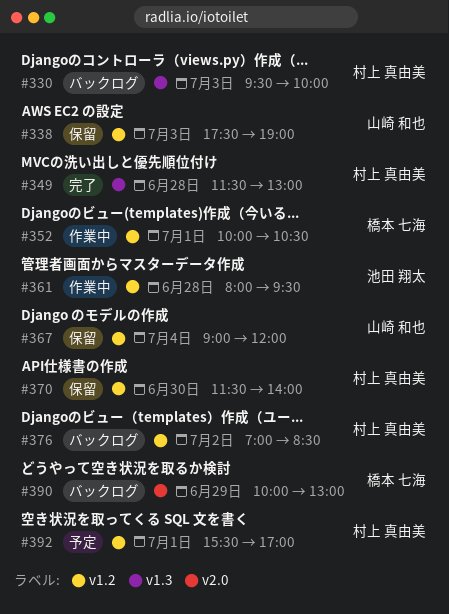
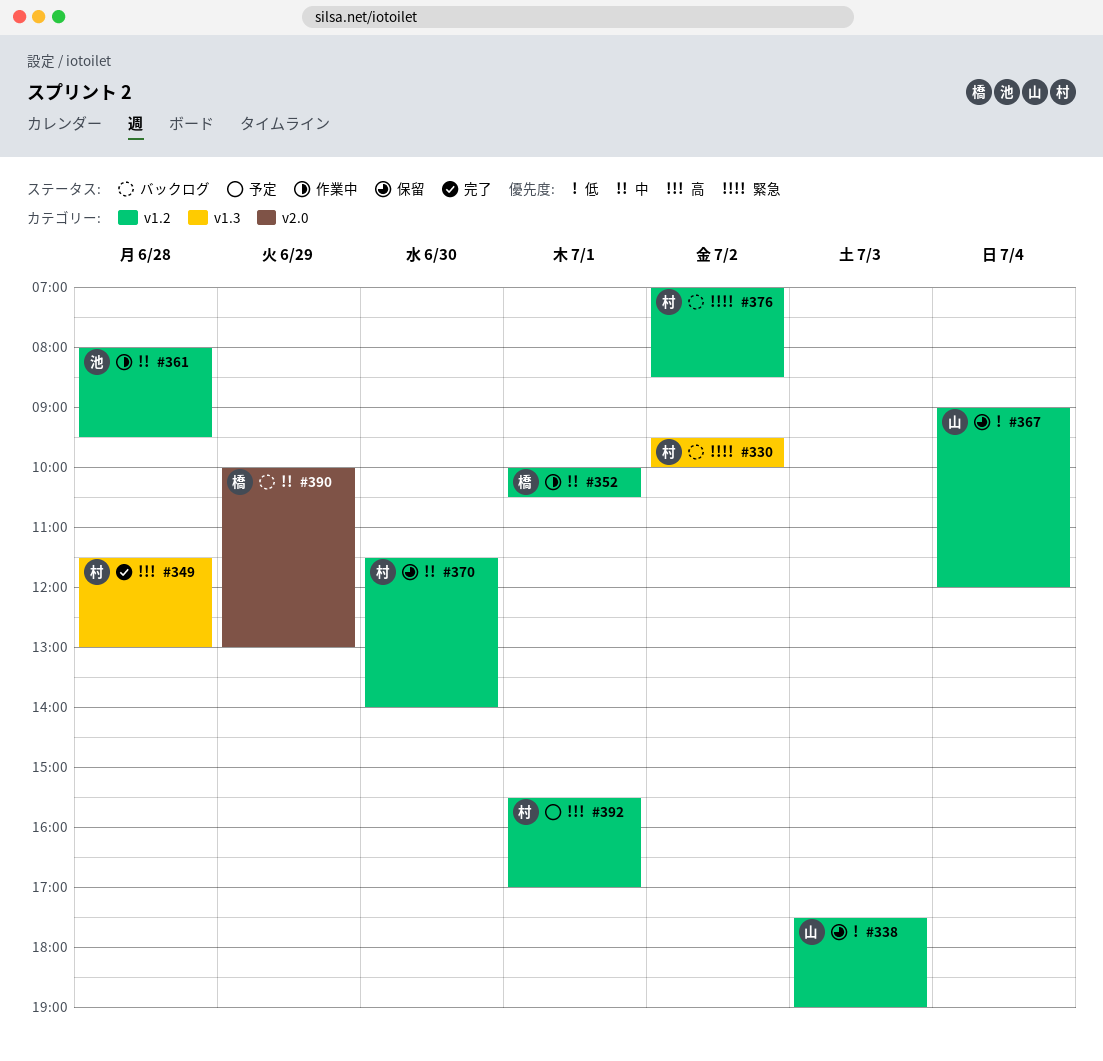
#330, day: Jul 3 -> Jul 2

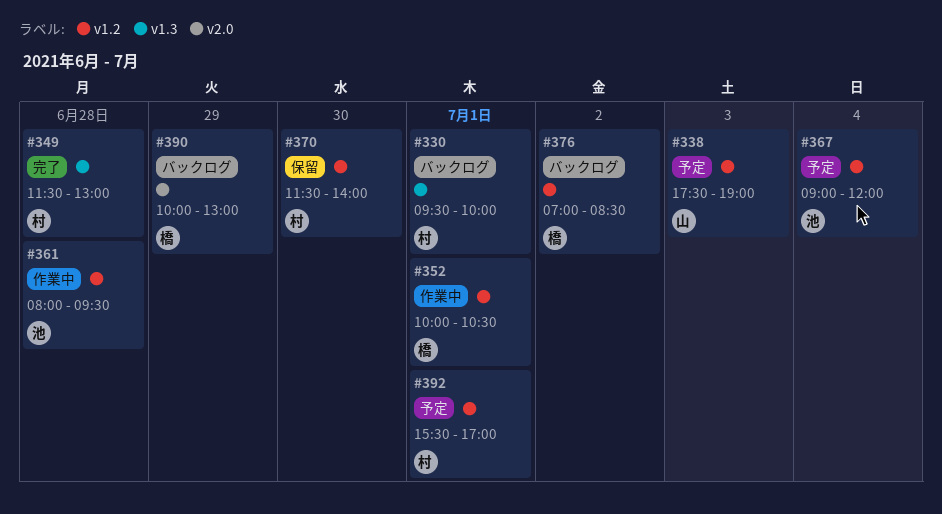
#330, day: Jul 2 -> Jul 1
#338, status: 保留 -> 予定
#367, status: 保留 -> 予定
#367, owner: 山 -> 池
#376, owner: 村 -> 橋

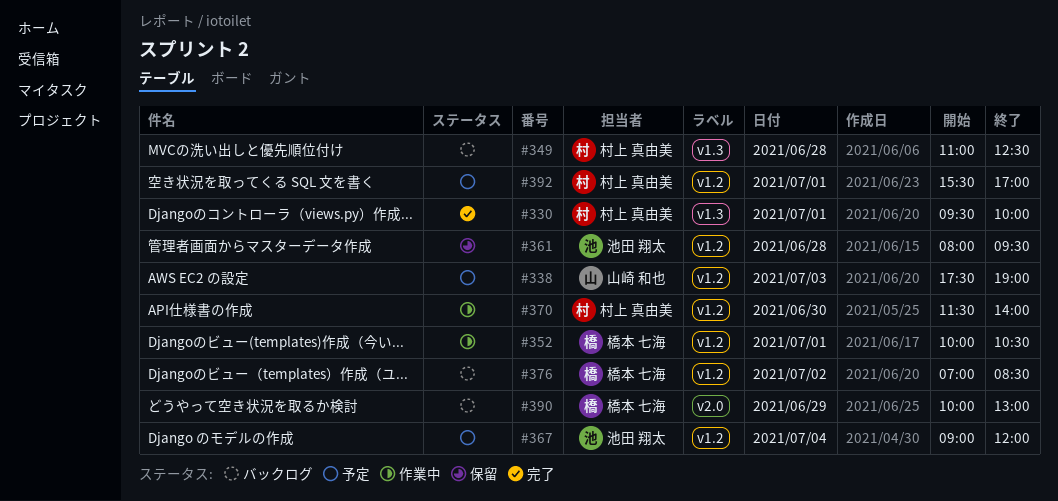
#330, status: バックログ -> 完了
#349, status: 完了 -> バックログ
#349, begins: 11:30 -> 11:00
#349, ends: 13:00 -> 12:30
#361, status: 作業中 -> 保留
#370, status: 保留 -> 作業中

